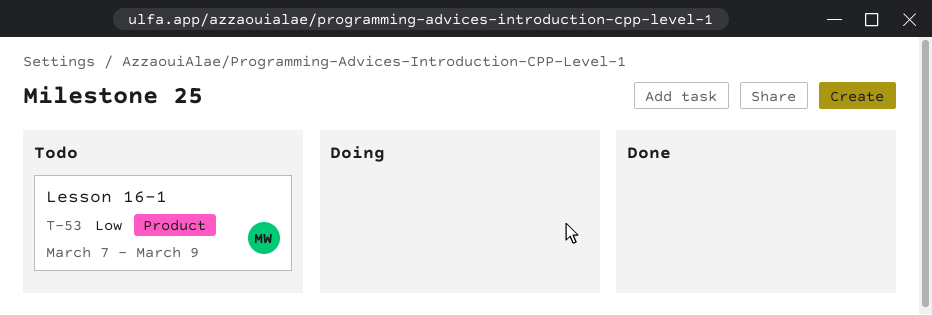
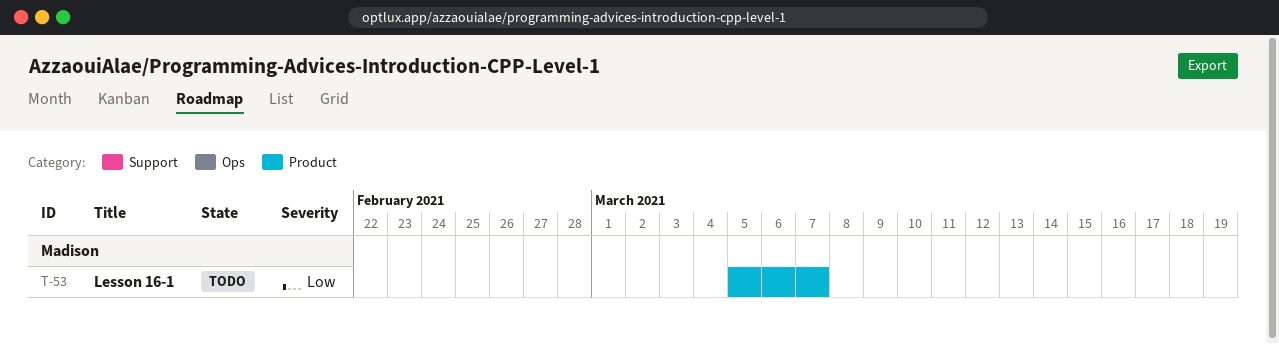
T-53, start: Mar 7 -> Mar 5
T-53, due: Mar 9 -> Mar 7

